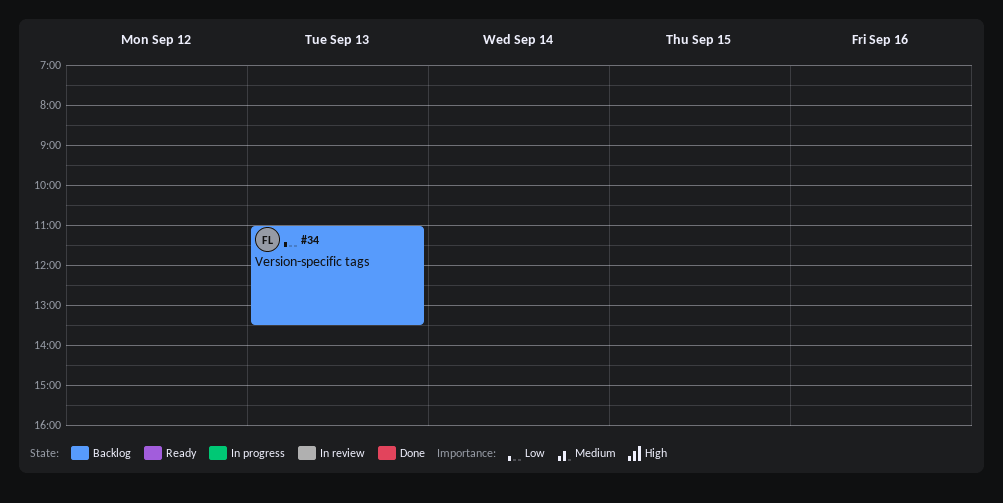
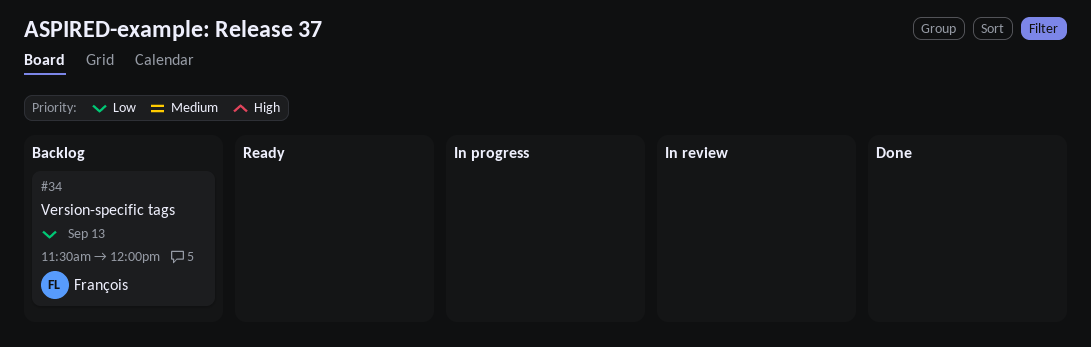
#34, begins: 11:00 -> 11:30
#34, ends: 13:30 -> 12:00

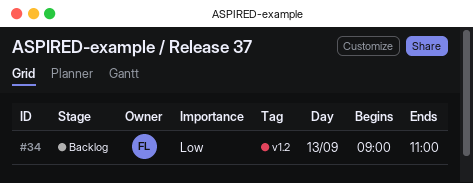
#34, begins: 11:30 -> 09:00
#34, ends: 12:00 -> 11:00

